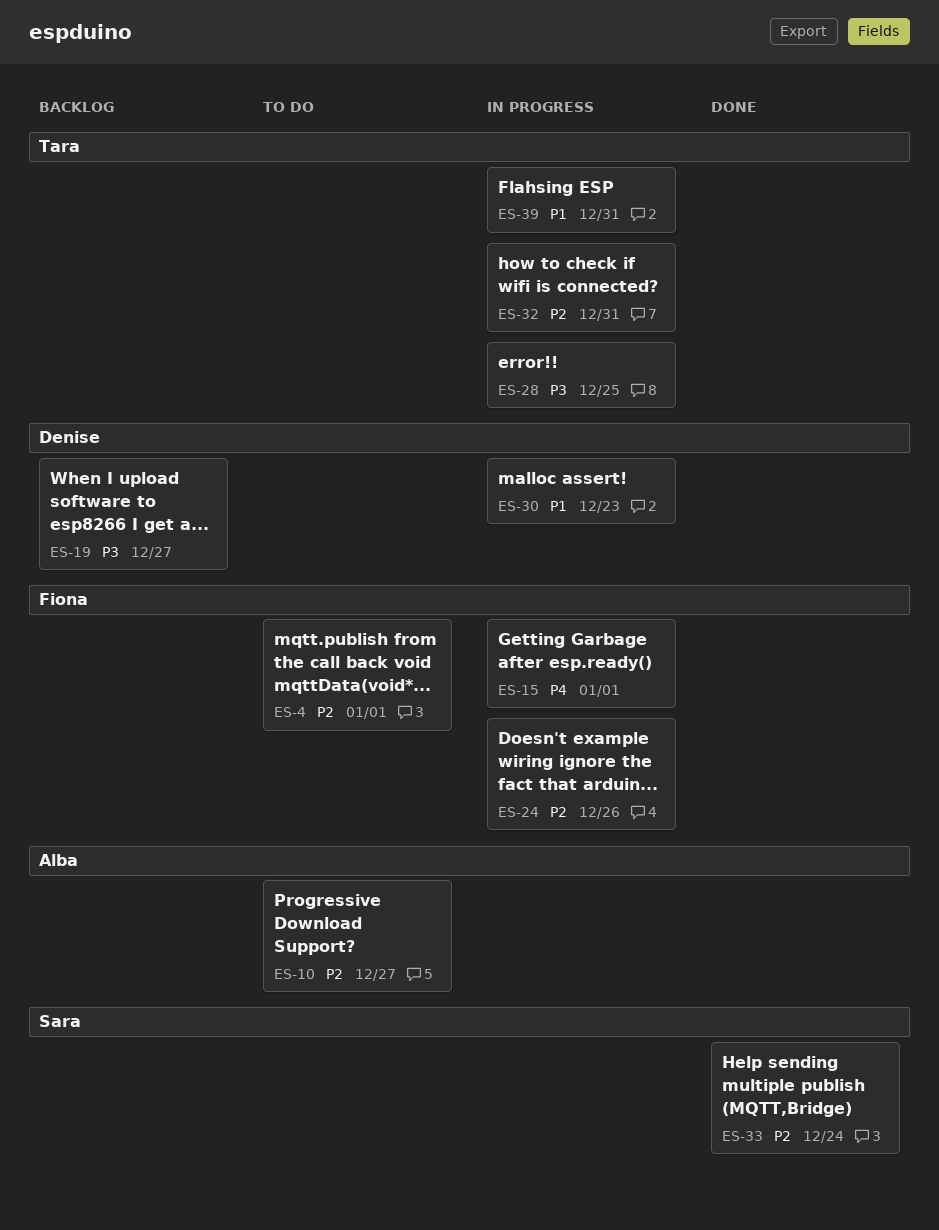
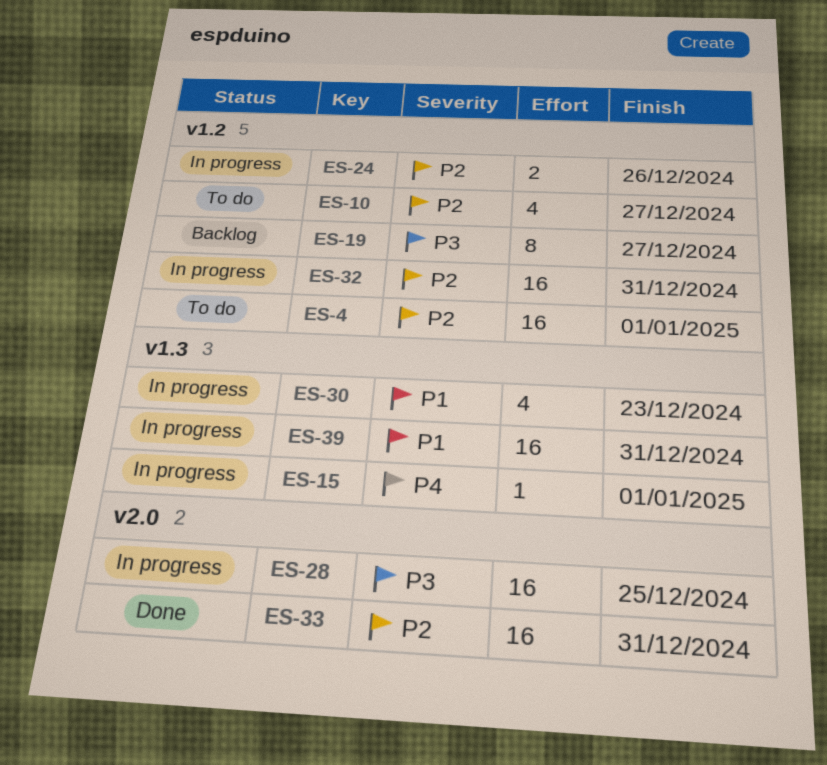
ES-33, due: Dec 24 -> Dec 31

